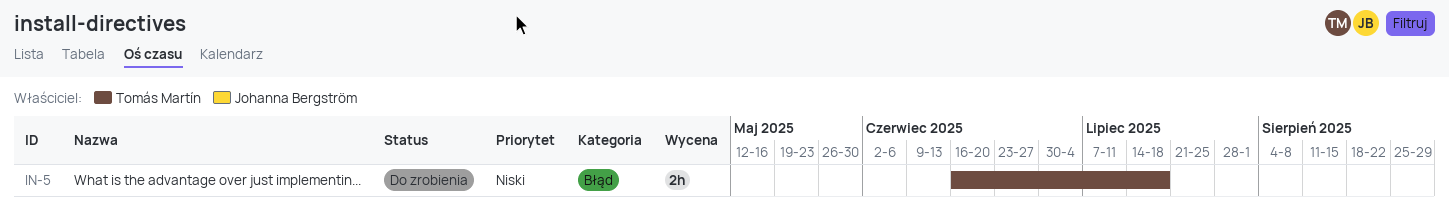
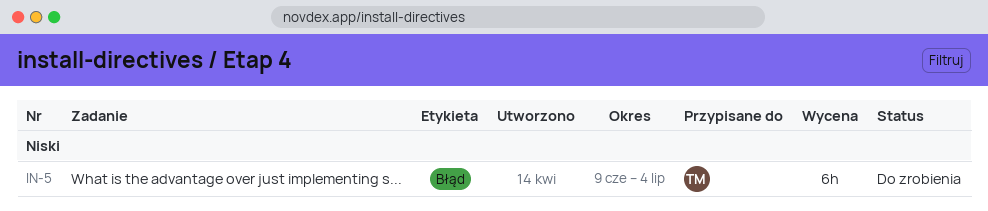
IN-5, estimate: 2h -> 6h
IN-5, start: Jun 16 -> Jun 9
IN-5, due: Jul 18 -> Jul 4

